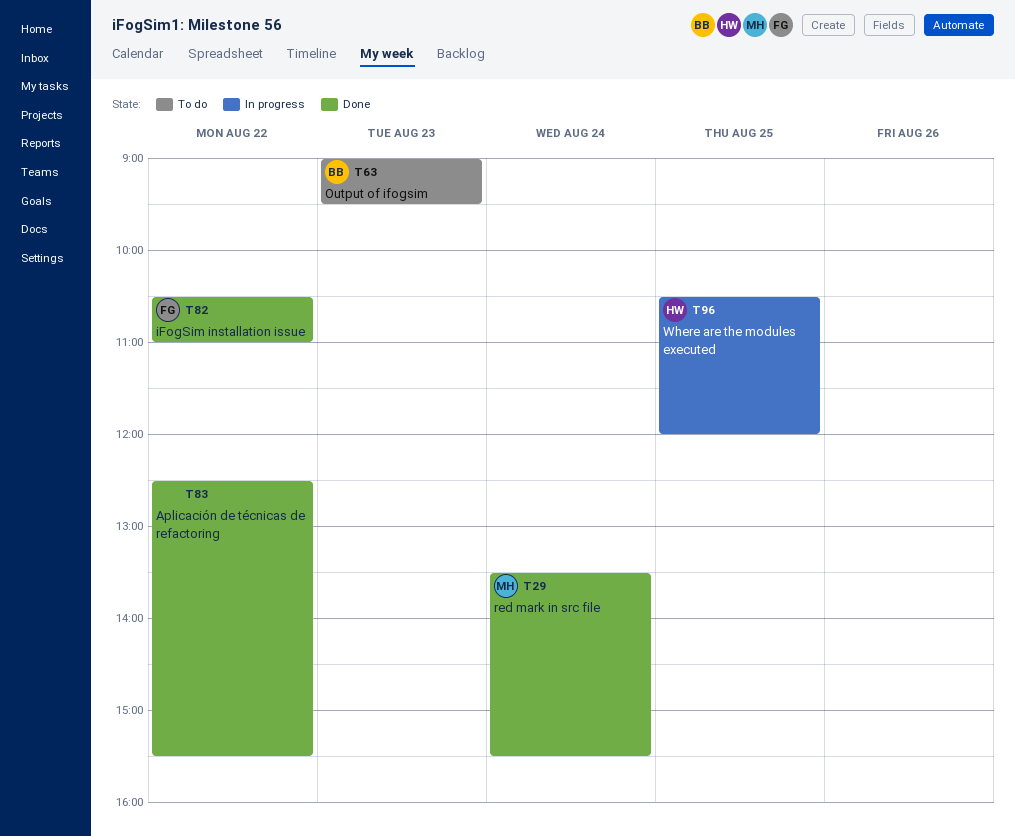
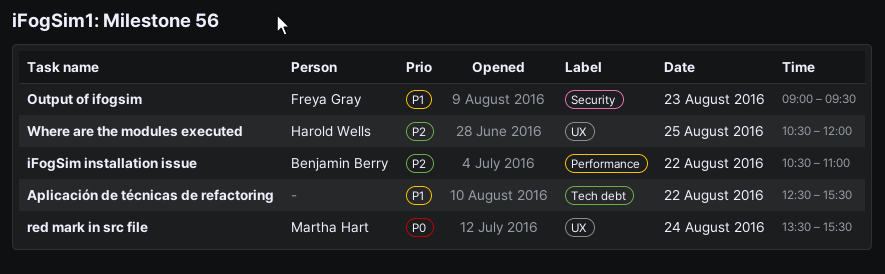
iFogSim installation issue, owner: Freya Gray -> Benjamin Berry
Output of ifogsim, owner: Benjamin Berry -> Freya Gray

